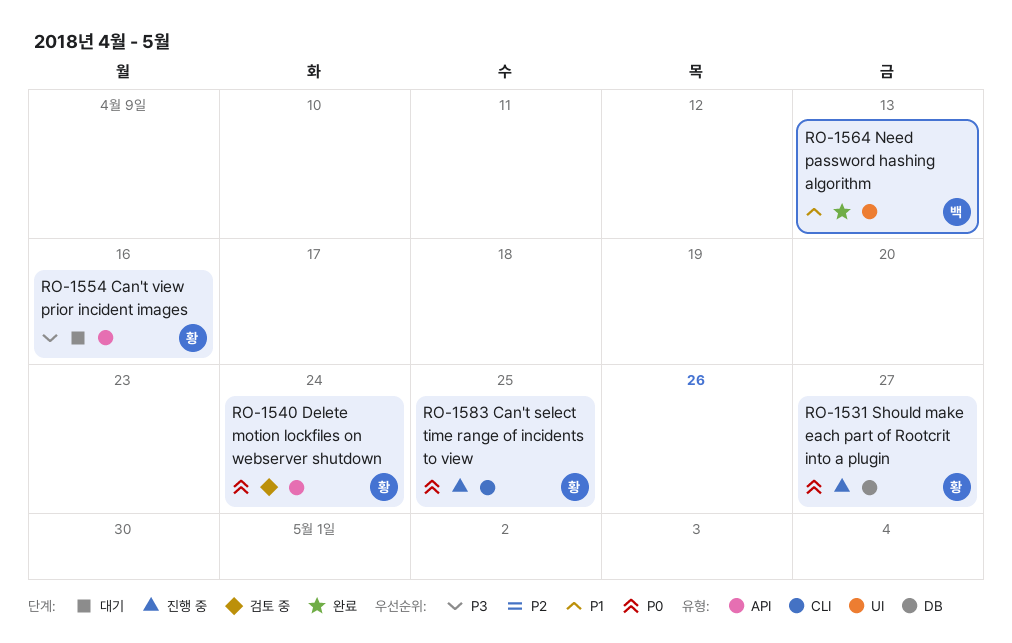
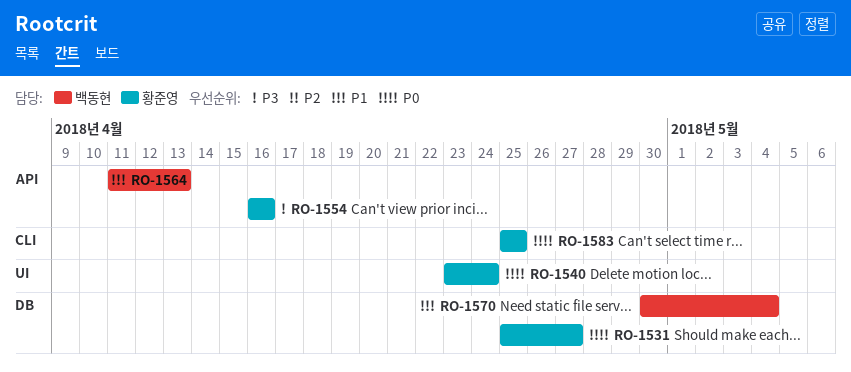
RO-1540, label: API -> UI
RO-1564, label: UI -> API
RO-1570: none -> present

